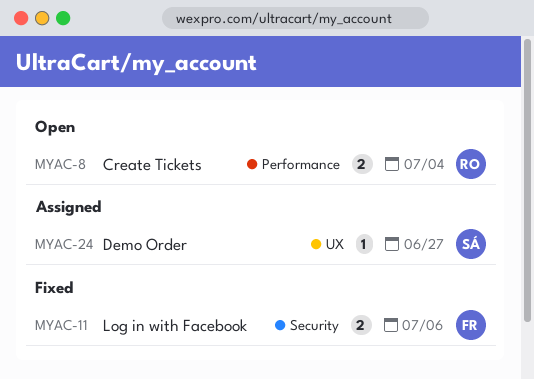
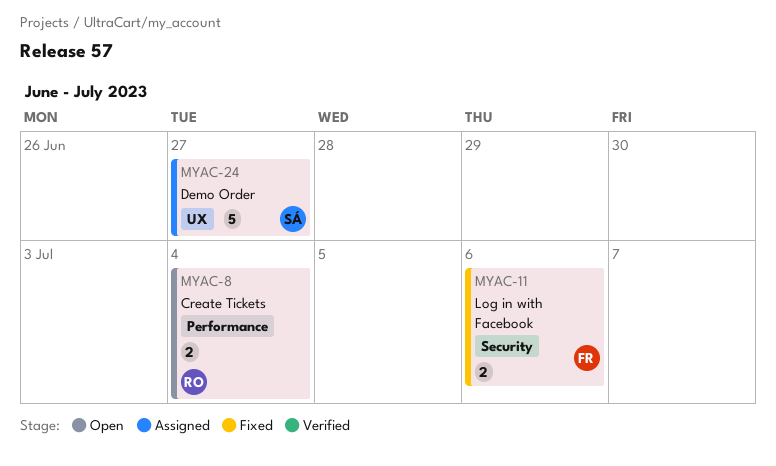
MYAC-24, estimate: 1 -> 5

